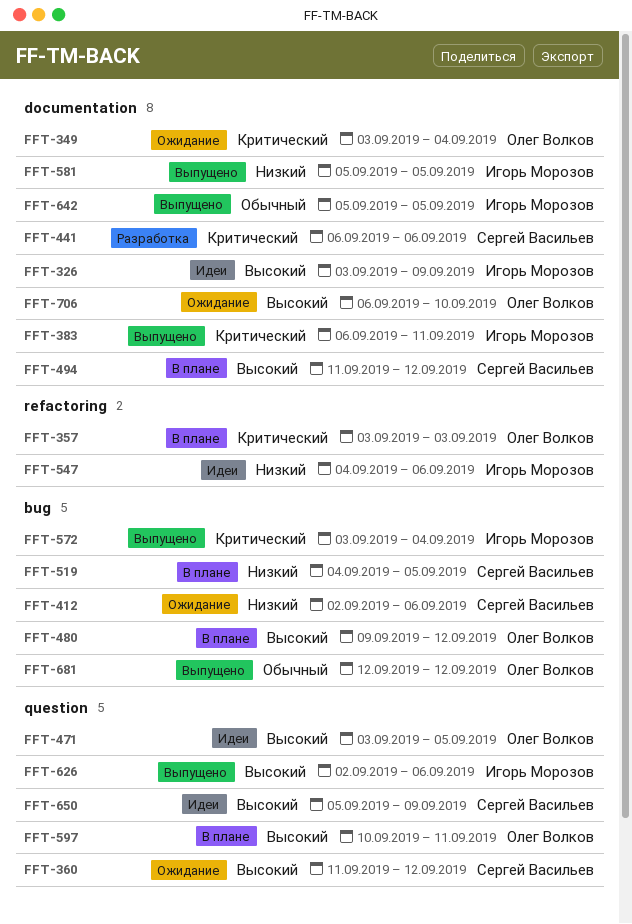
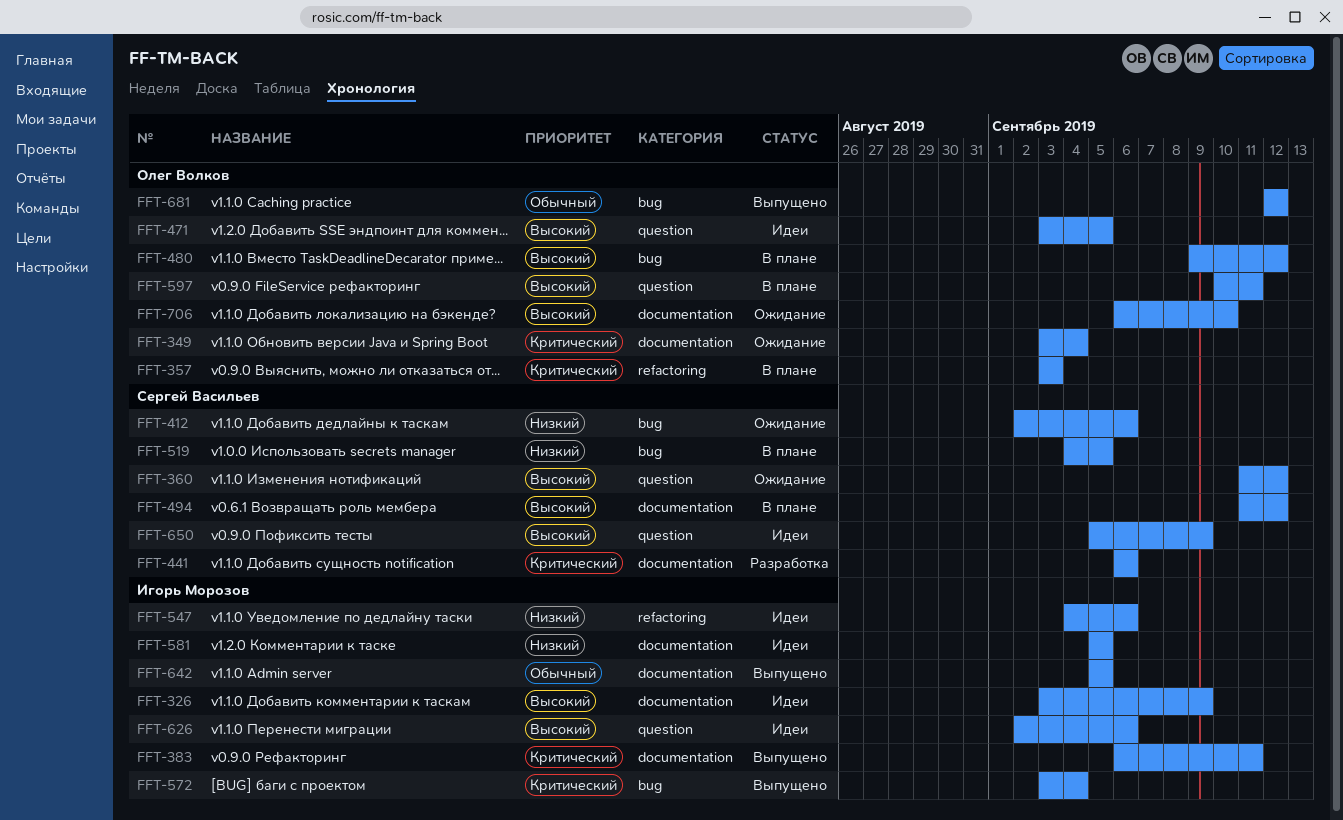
FFT-581, status: Выпущено -> Идеи
FFT-626, status: Выпущено -> Идеи

